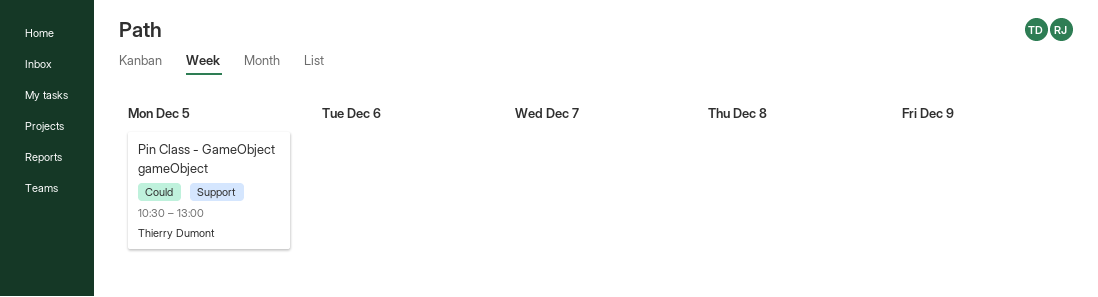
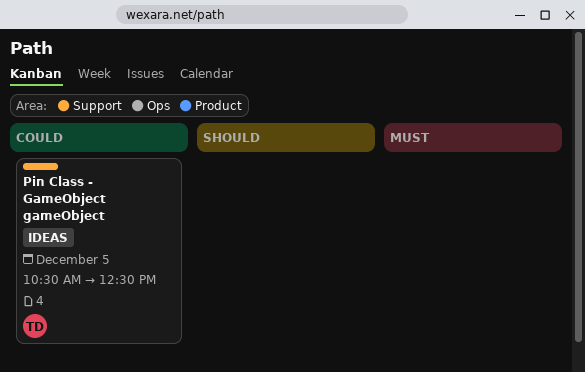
Pin Class - GameObject gameObject, ends: 13:00 -> 12:30

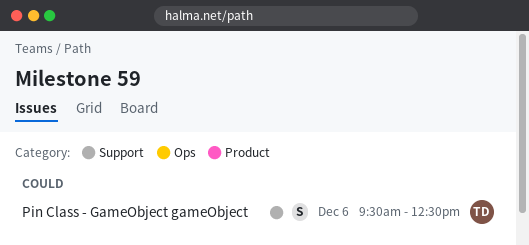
Pin Class - GameObject gameObject, day: Dec 5 -> Dec 6
Pin Class - GameObject gameObject, begins: 10:30 -> 09:30

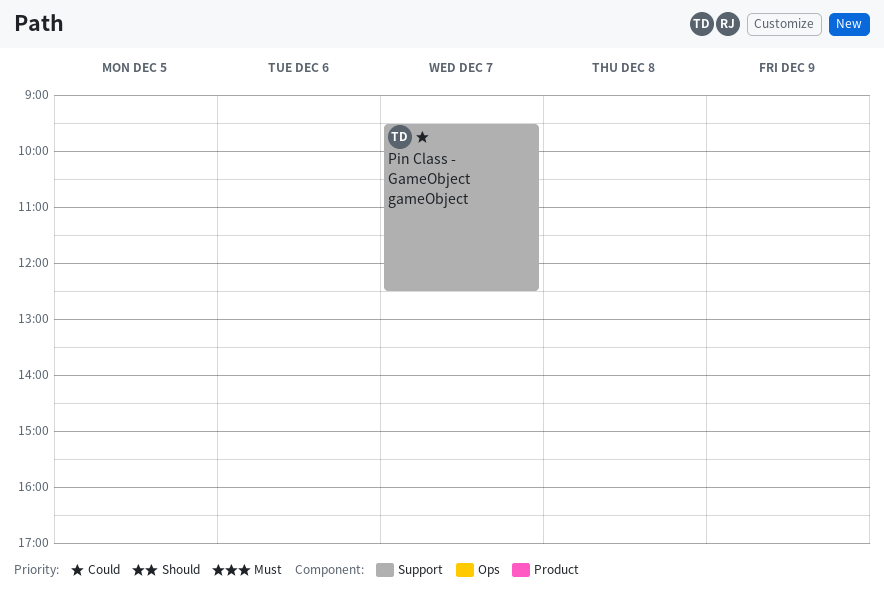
Pin Class - GameObject gameObject, day: Dec 6 -> Dec 7

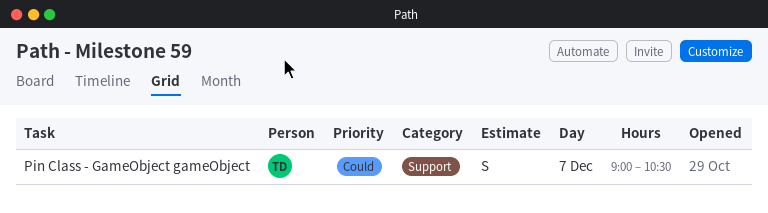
Pin Class - GameObject gameObject, begins: 09:30 -> 09:00
Pin Class - GameObject gameObject, ends: 12:30 -> 10:30

